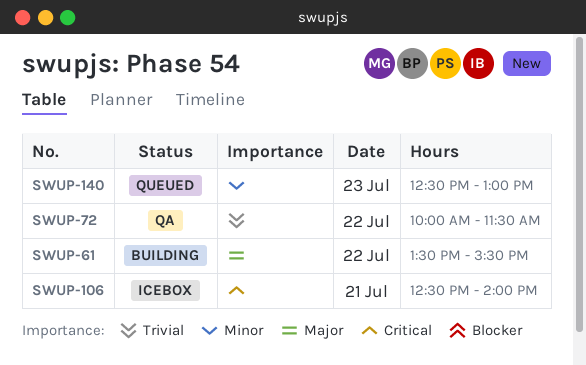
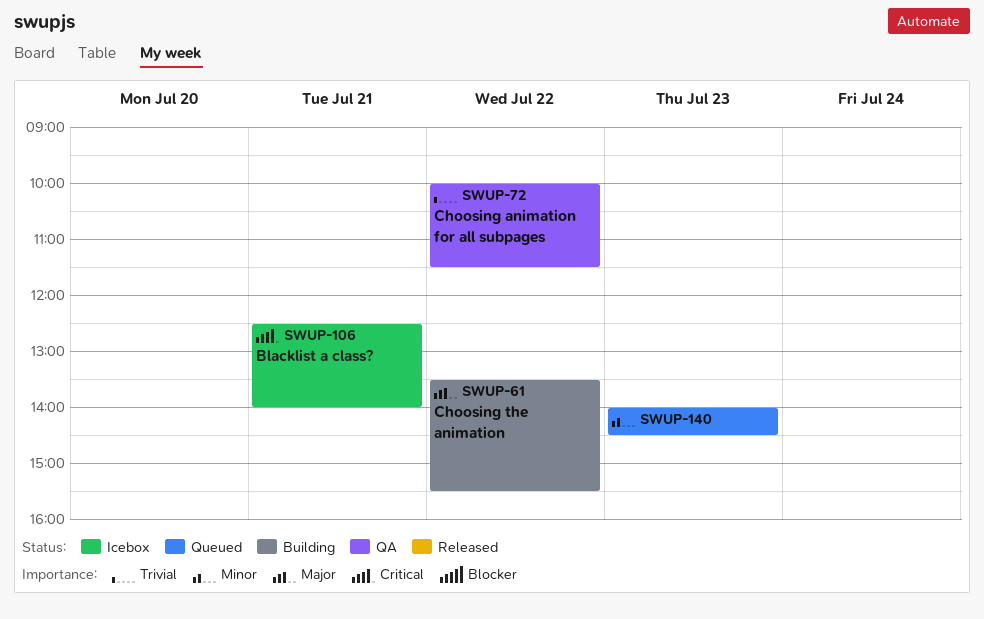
SWUP-140, begins: 12:30 -> 14:00
SWUP-140, ends: 13:00 -> 14:30

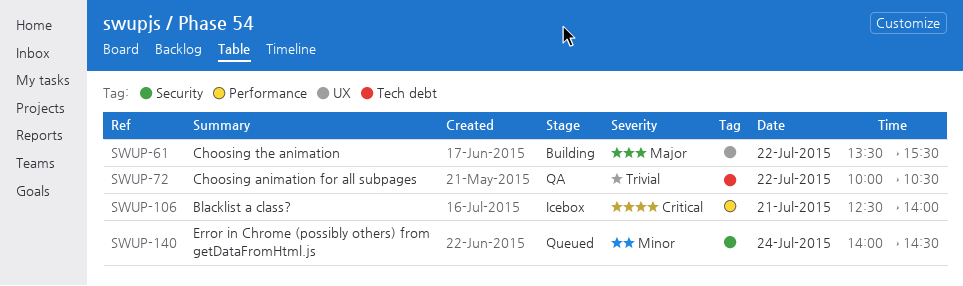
SWUP-72, ends: 11:30 -> 10:30
SWUP-140, day: Jul 23 -> Jul 24

